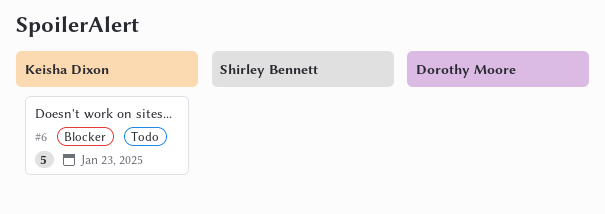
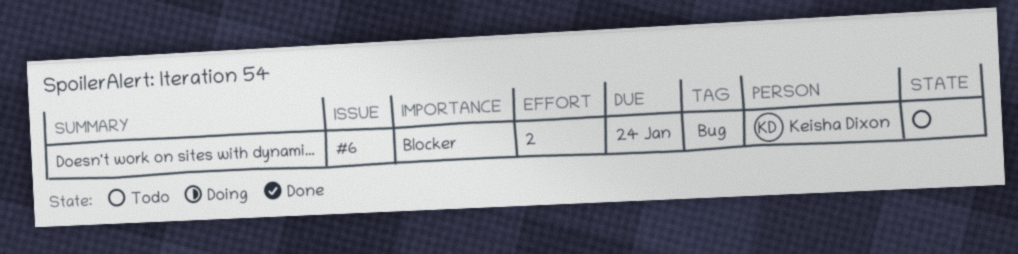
#6, estimate: 5 -> 2
#6, due: Jan 23 -> Jan 24

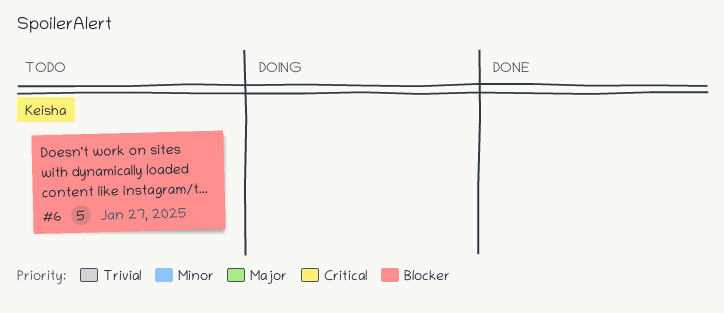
#6, estimate: 2 -> 5
#6, due: Jan 24 -> Jan 27

